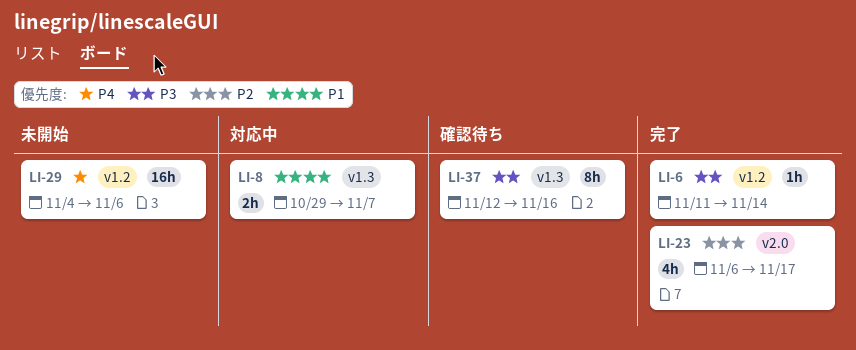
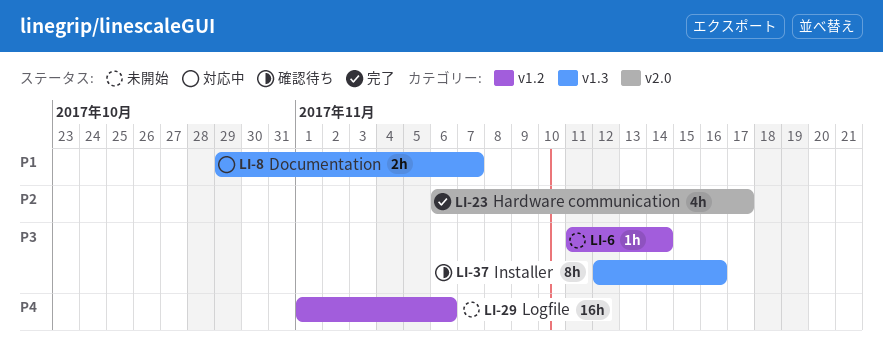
LI-6, status: 完了 -> 未開始
LI-29, start: Nov 4 -> Nov 1

